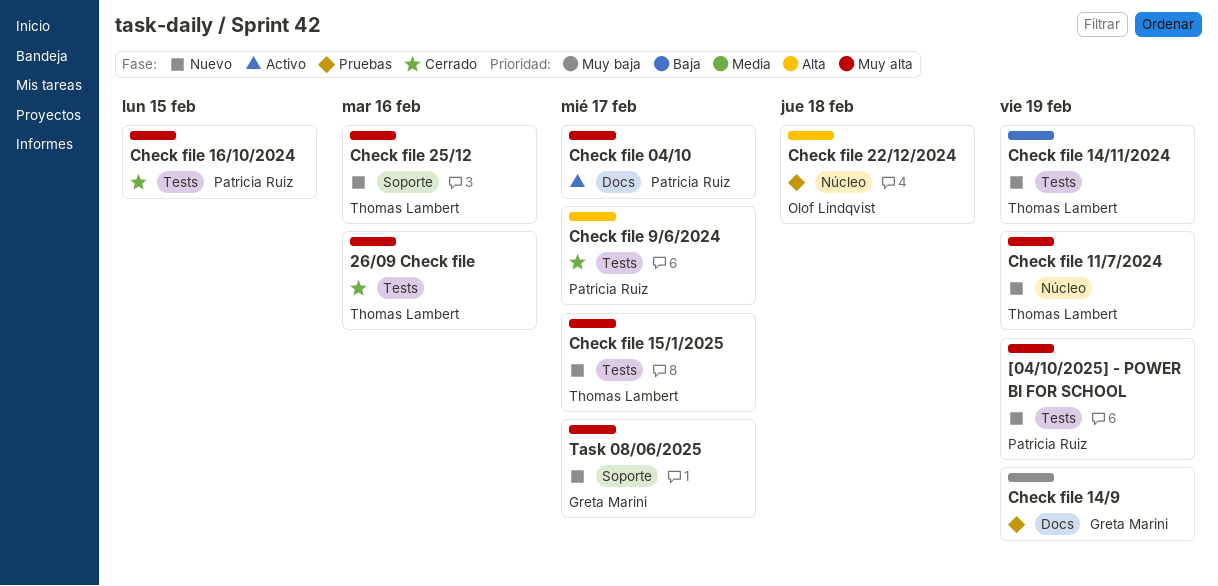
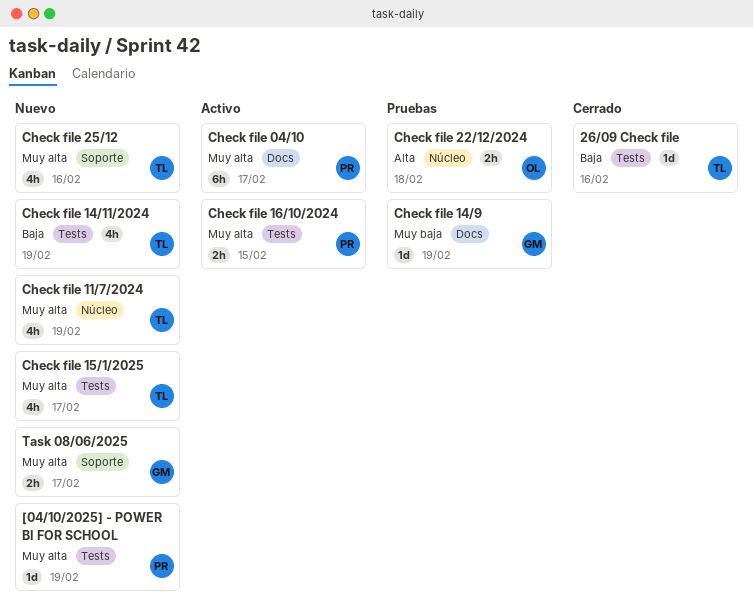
26/09 Check file, priority: Muy alta -> Baja
Check file 16/10/2024, status: Cerrado -> Activo
Check file 9/6/2024: present -> none

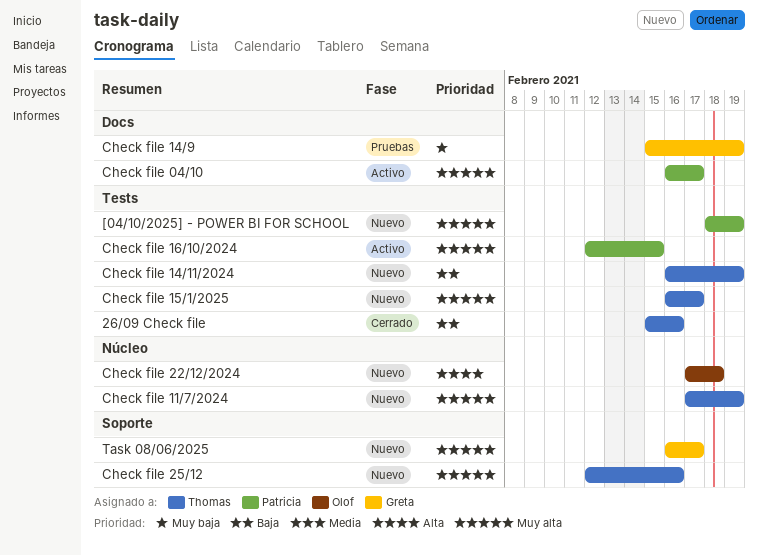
Check file 22/12/2024, status: Pruebas -> Nuevo

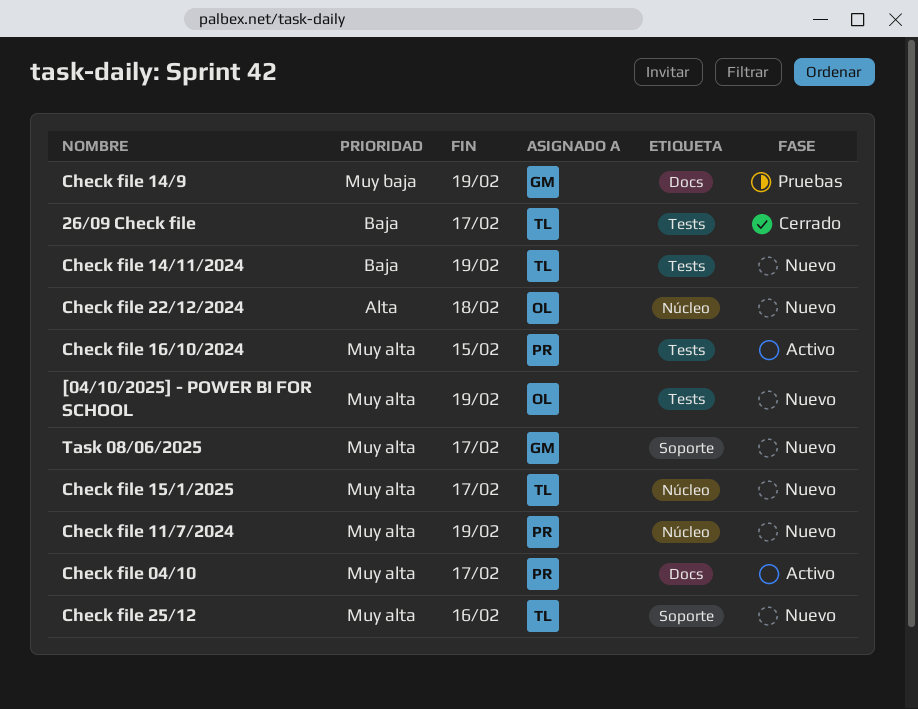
26/09 Check file, due: Feb 16 -> Feb 17
[04/10/2025] - POWER BI FOR SCHOOL, owner: Patricia -> Olof
Check file 11/7/2024, owner: Thomas -> Patricia
Check file 15/1/2025, label: Tests -> Núcleo

